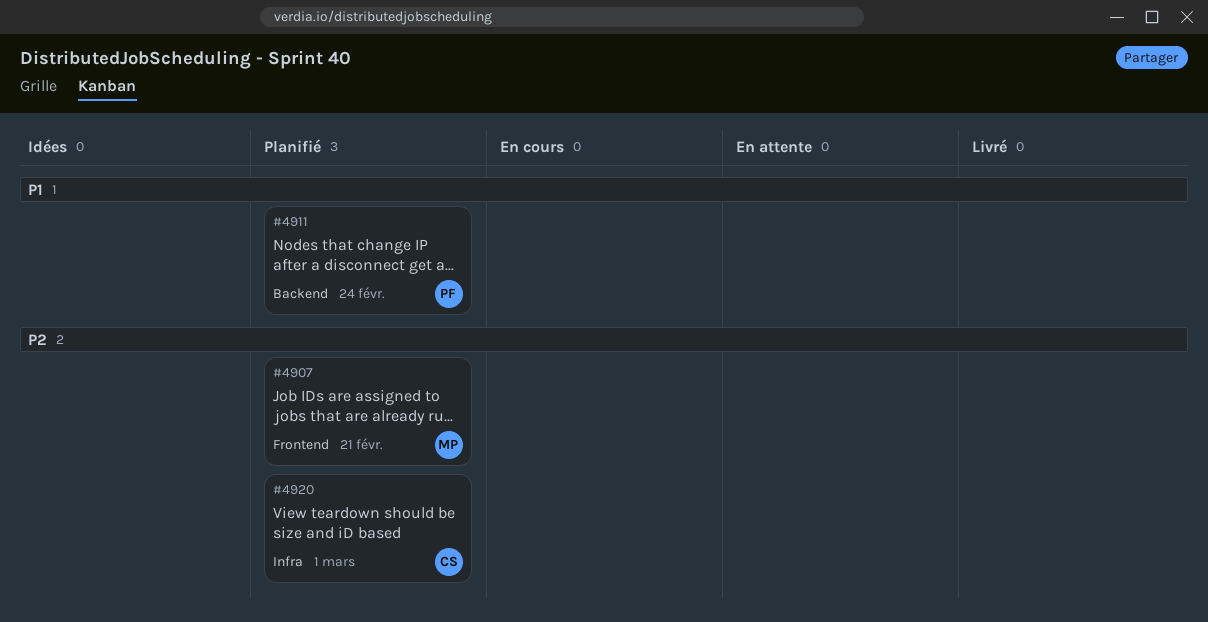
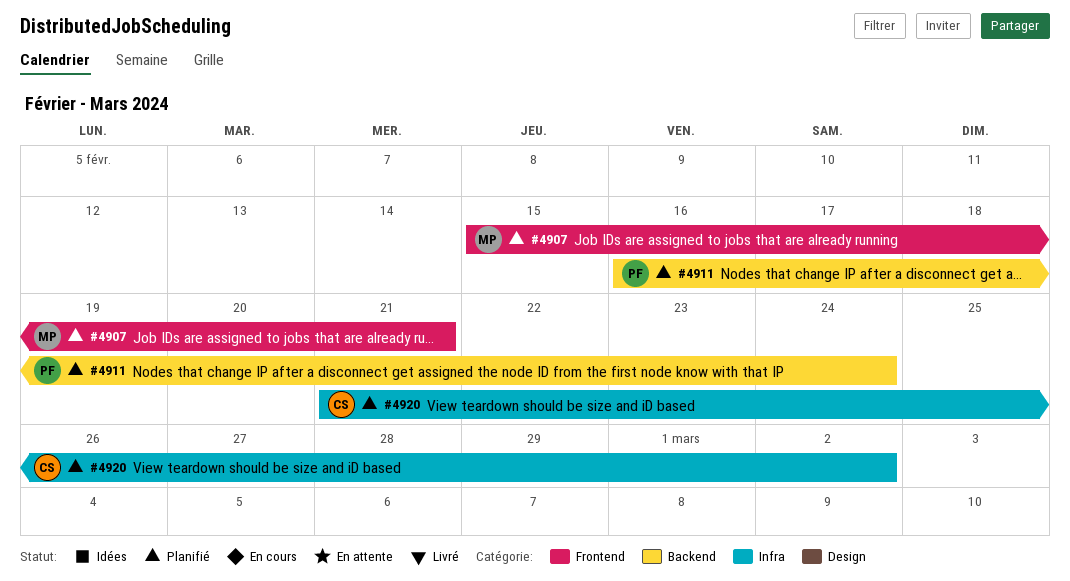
#4920, due: Mar 1 -> Mar 2

